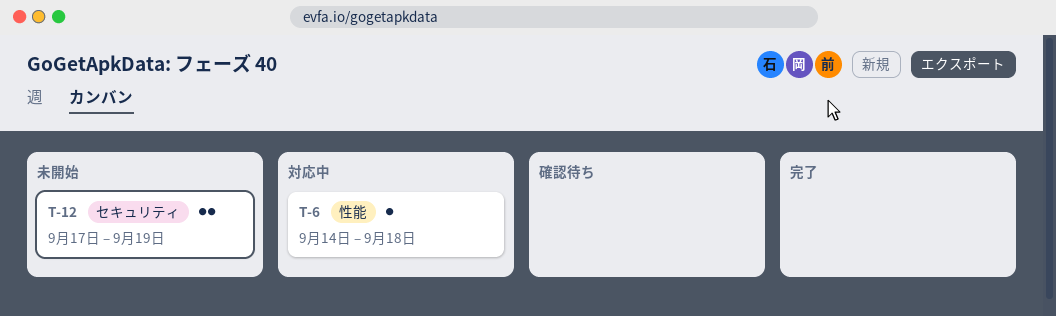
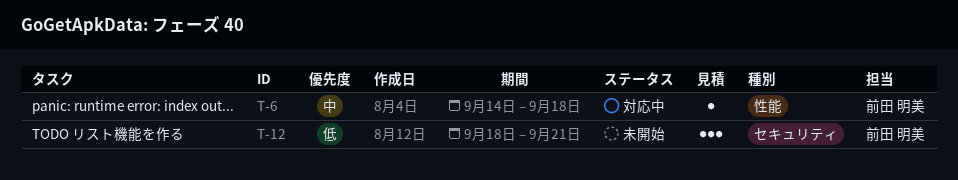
T-12, estimate: 2 -> 3
T-12, start: Sep 17 -> Sep 18
T-12, due: Sep 19 -> Sep 21

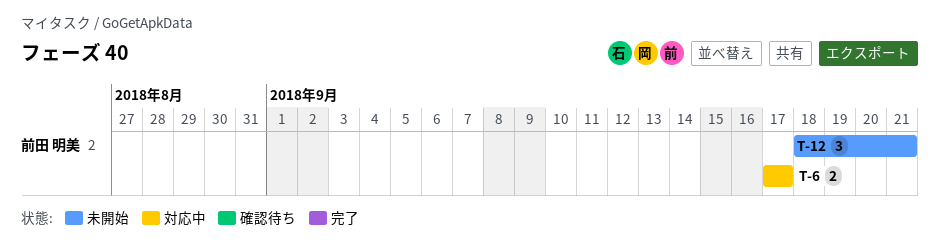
T-6, estimate: 1 -> 2
T-6, start: Sep 14 -> Sep 17
T-6, due: Sep 18 -> Sep 17

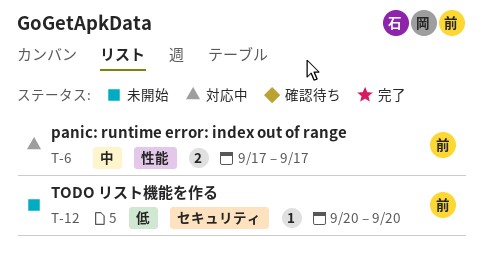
T-12, estimate: 3 -> 1
T-12, start: Sep 18 -> Sep 20
T-12, due: Sep 21 -> Sep 20

